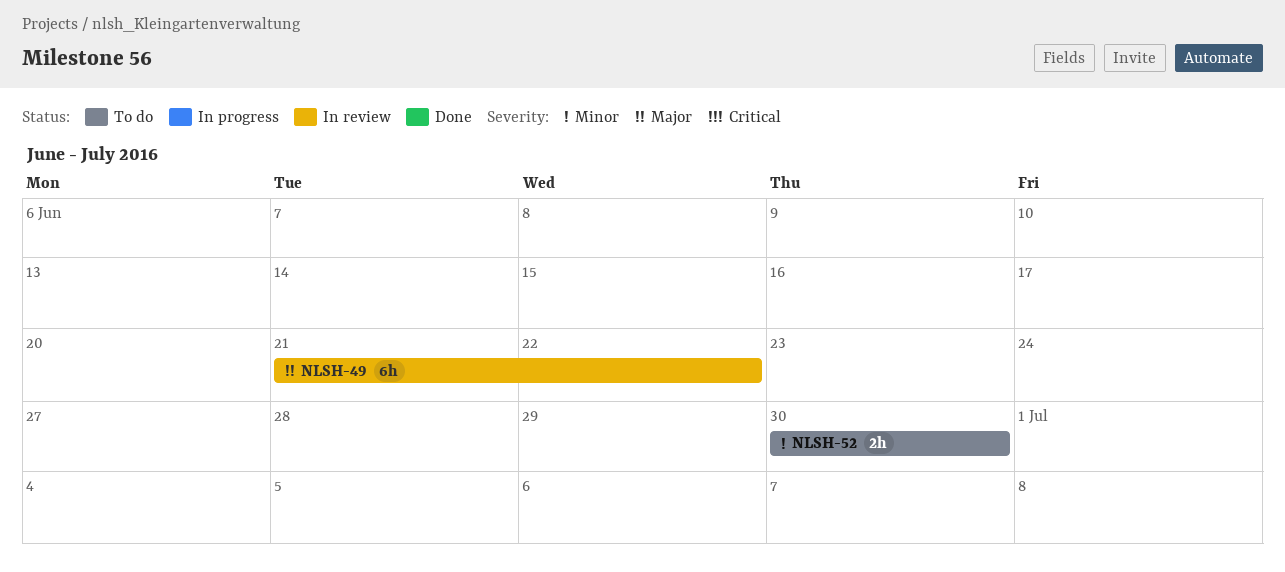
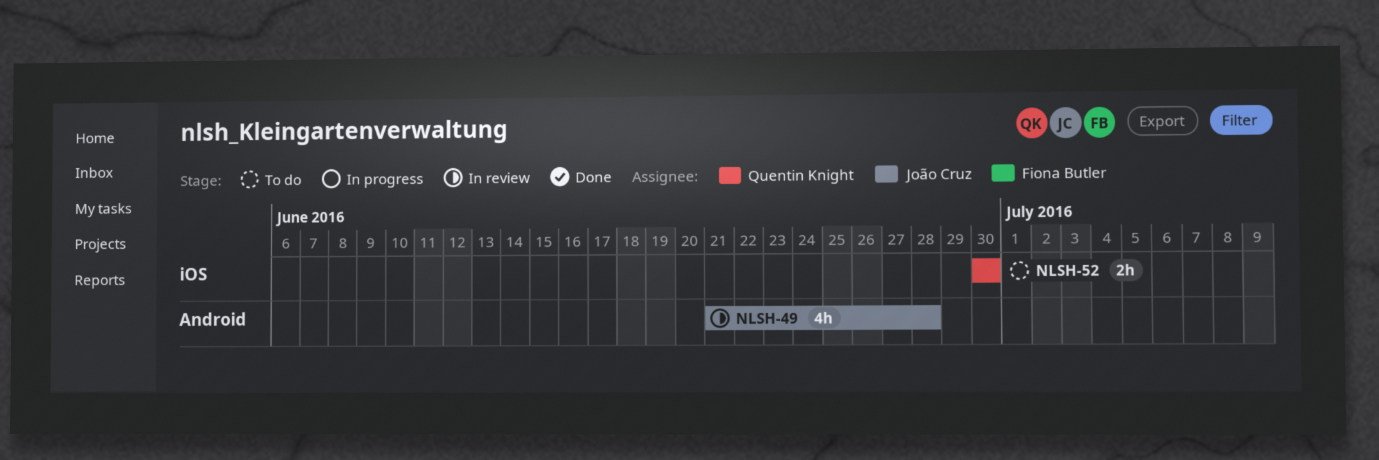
NLSH-49, estimate: 6h -> 4h
NLSH-49, due: Jun 22 -> Jun 28

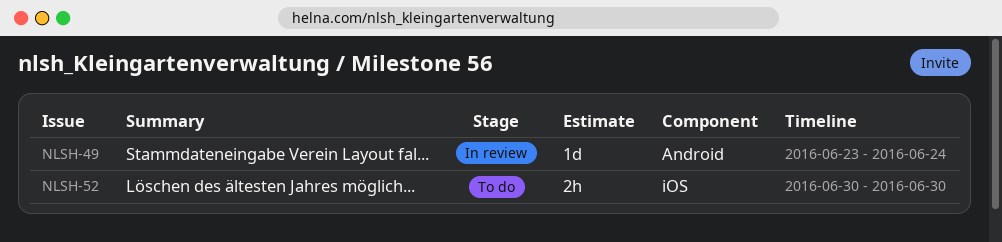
NLSH-49, estimate: 4h -> 1d
NLSH-49, start: Jun 21 -> Jun 23
NLSH-49, due: Jun 28 -> Jun 24

